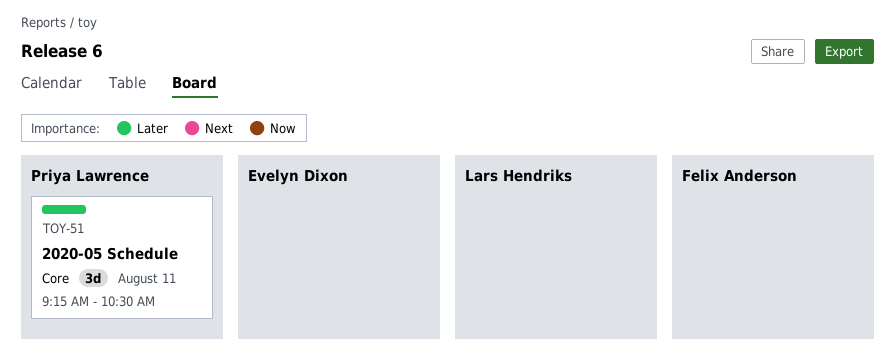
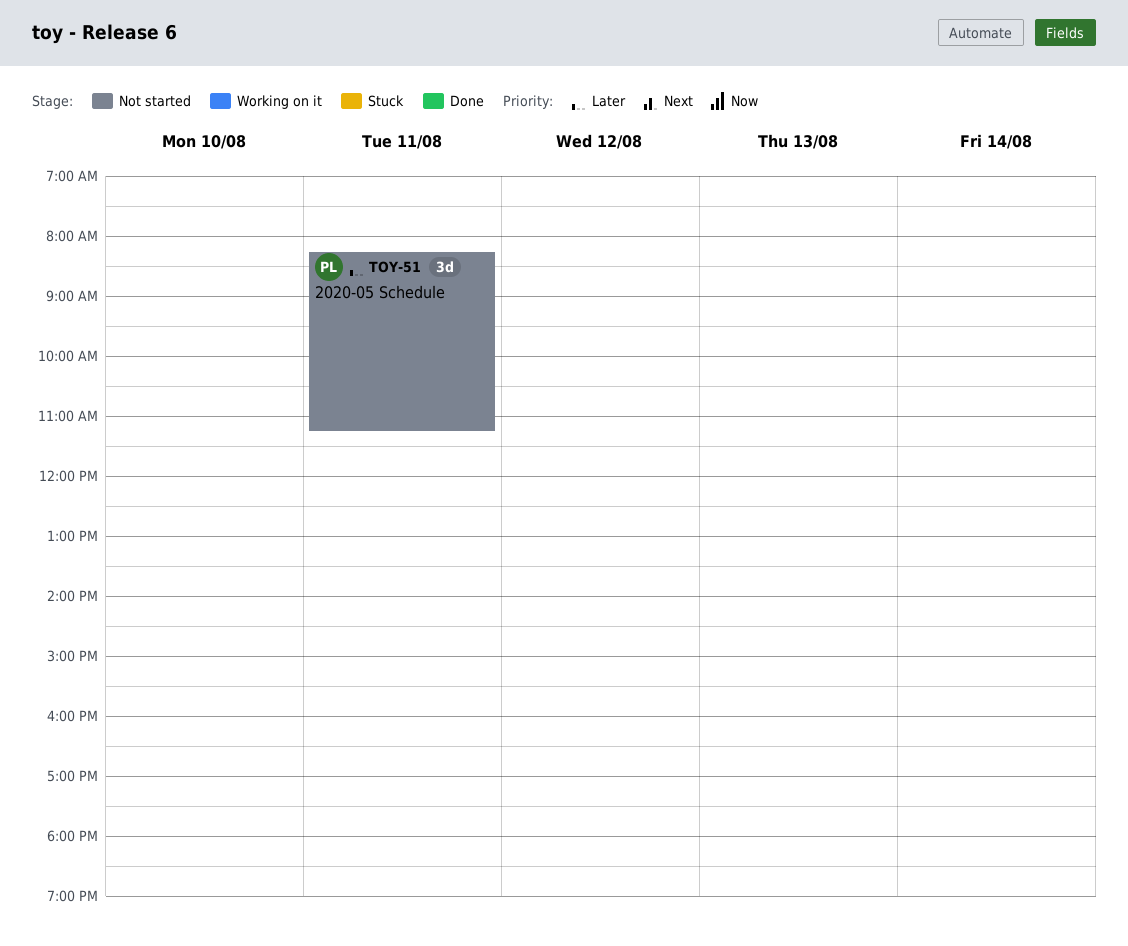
TOY-51, begins: 09:15 -> 08:15
TOY-51, ends: 10:30 -> 11:15

